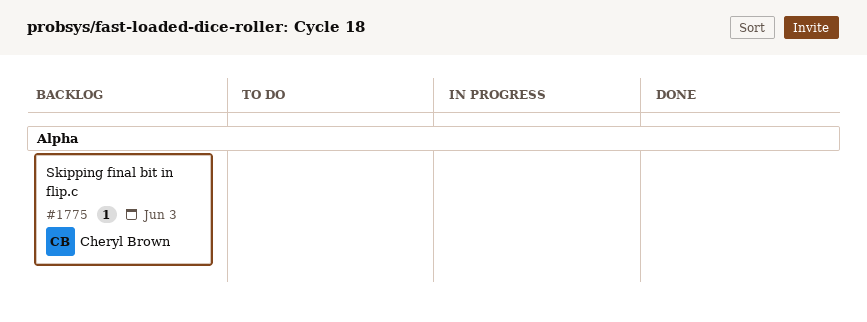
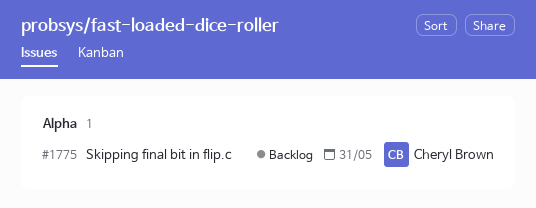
#1775, due: Jun 3 -> May 31

